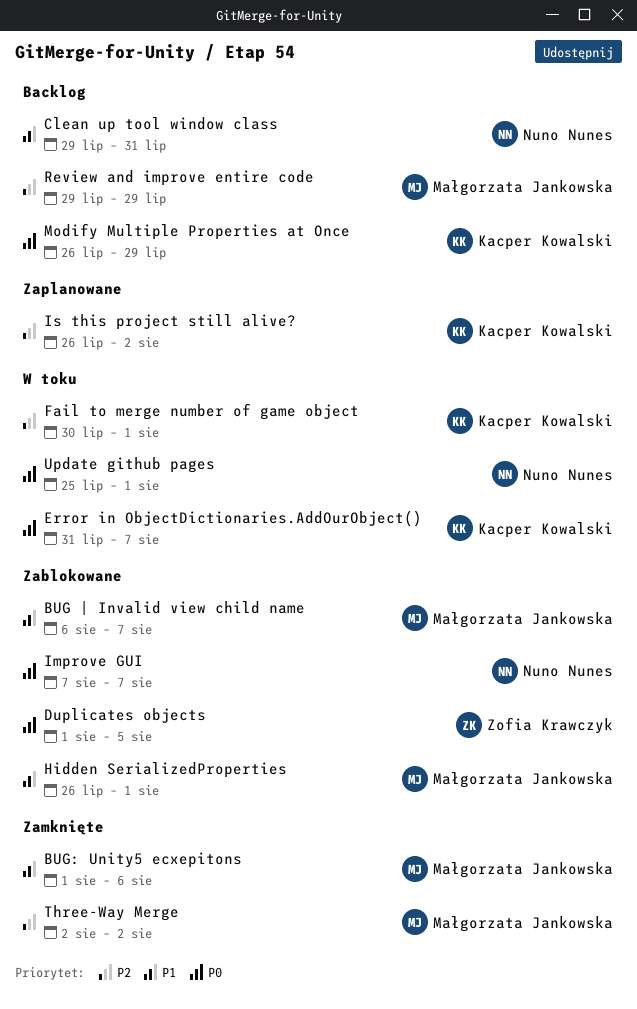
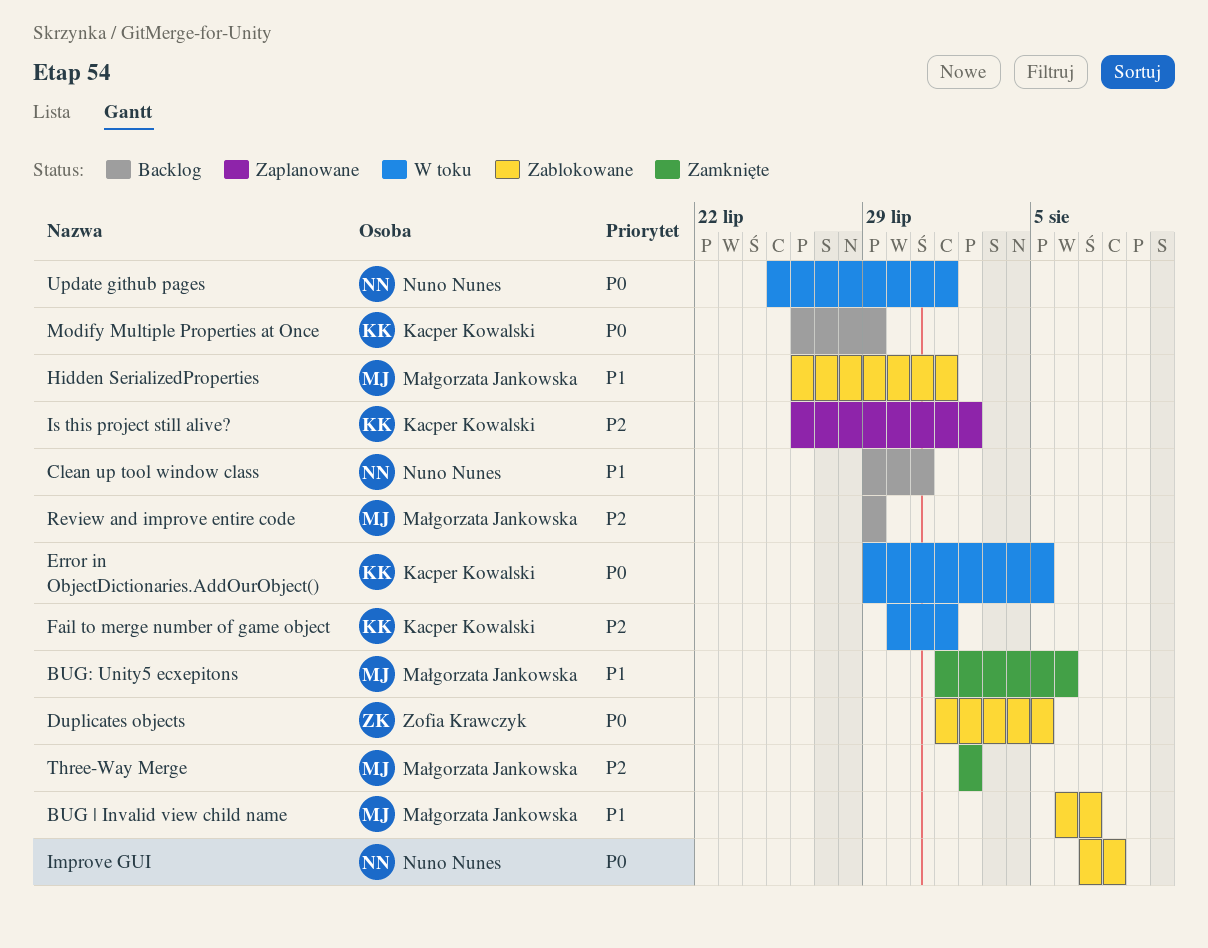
Error in ObjectDictionaries.AddOurObject(), start: Jul 31 -> Jul 29
Error in ObjectDictionaries.AddOurObject(), due: Aug 7 -> Aug 5
Improve GUI, due: Aug 7 -> Aug 8

